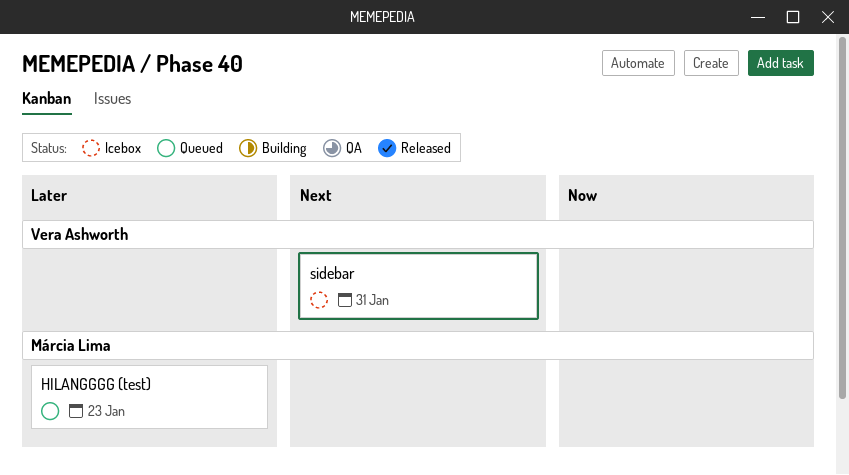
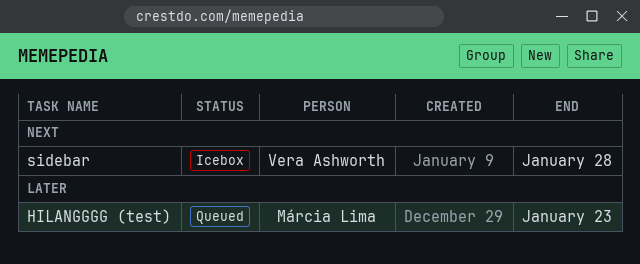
sidebar, due: Jan 31 -> Jan 28

